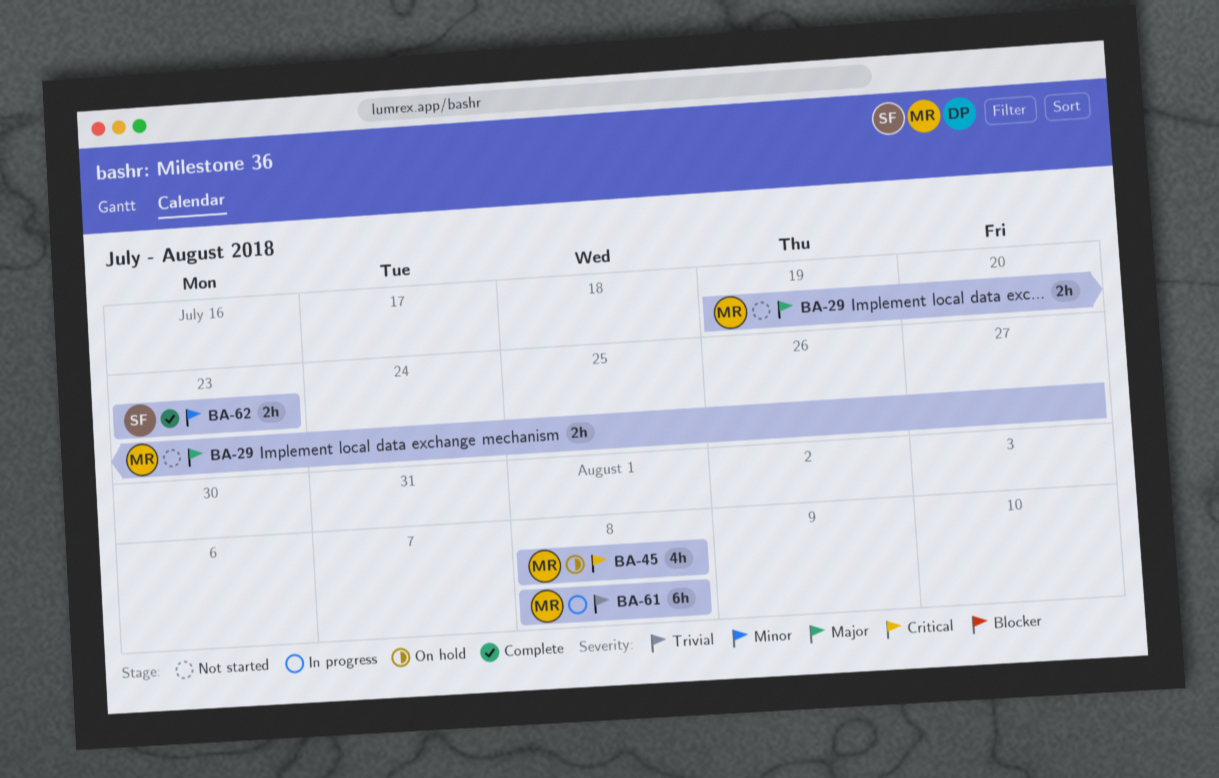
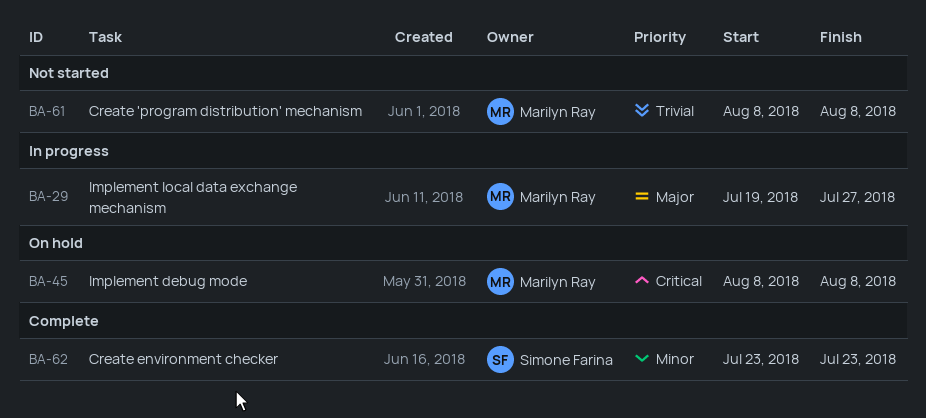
BA-29, status: Not started -> In progress
BA-61, status: In progress -> Not started

